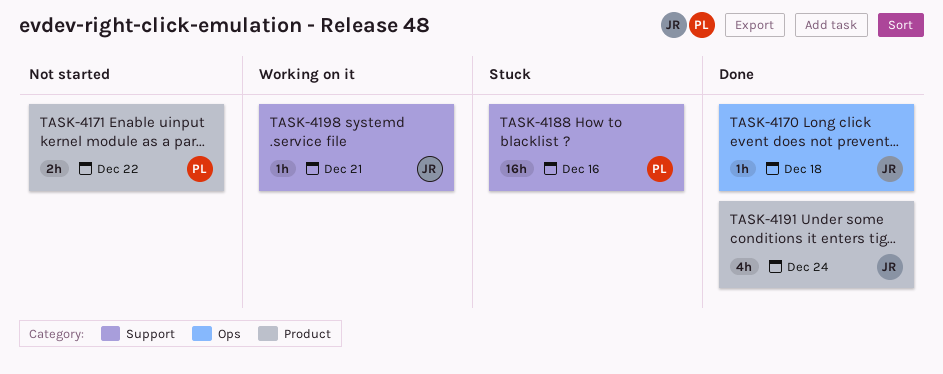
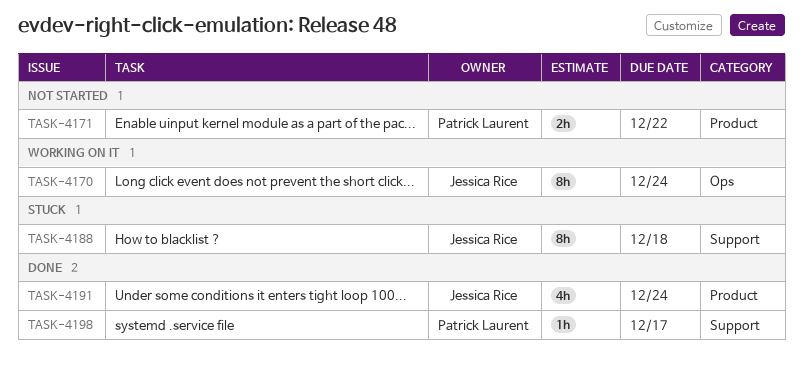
TASK-4170, status: Done -> Working on it
TASK-4170, estimate: 1h -> 8h
TASK-4170, due: Dec 18 -> Dec 24
TASK-4188, owner: Patrick Laurent -> Jessica Rice
TASK-4188, estimate: 16h -> 8h
TASK-4188, due: Dec 16 -> Dec 18
TASK-4198, status: Working on it -> Done
TASK-4198, owner: Jessica Rice -> Patrick Laurent
TASK-4198, due: Dec 21 -> Dec 17

